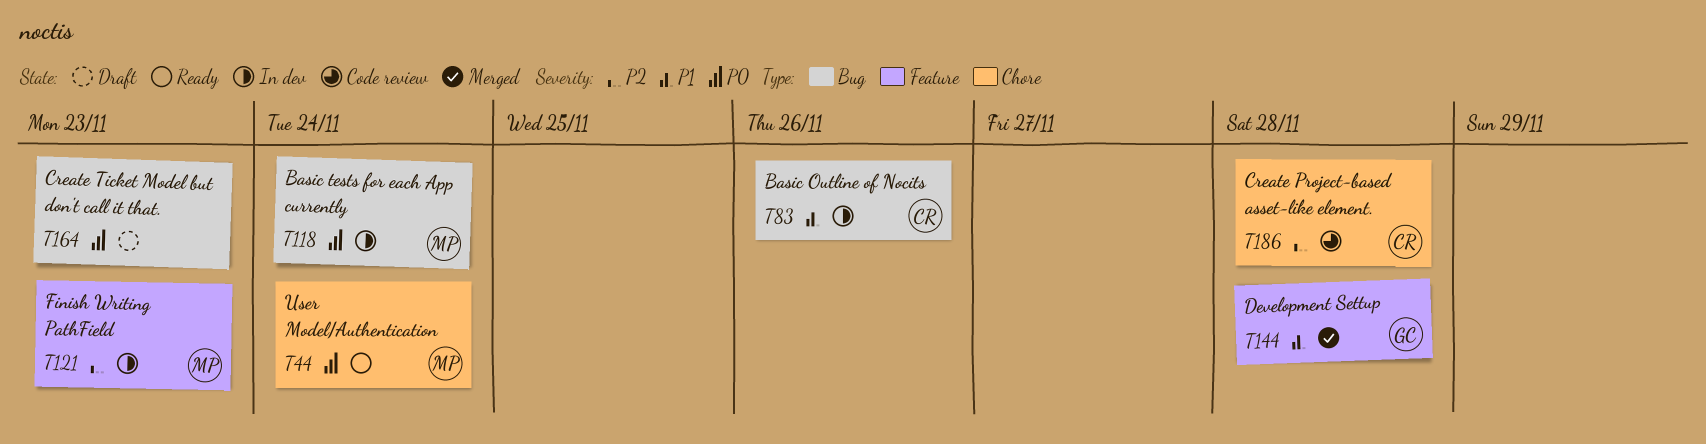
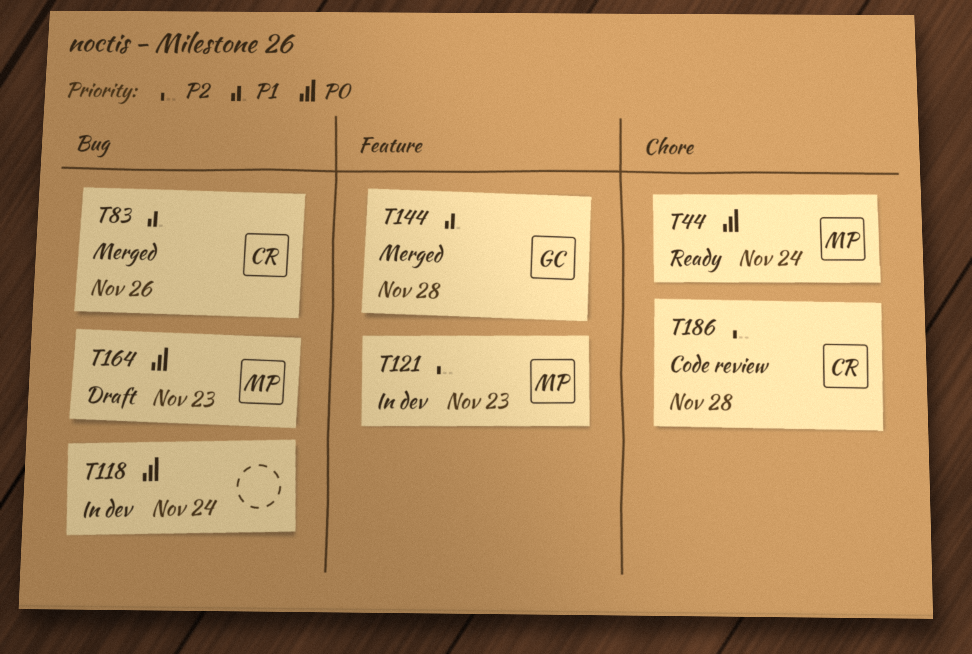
T83, status: In dev -> Merged
T118, owner: MP -> none
T164, owner: none -> MP

